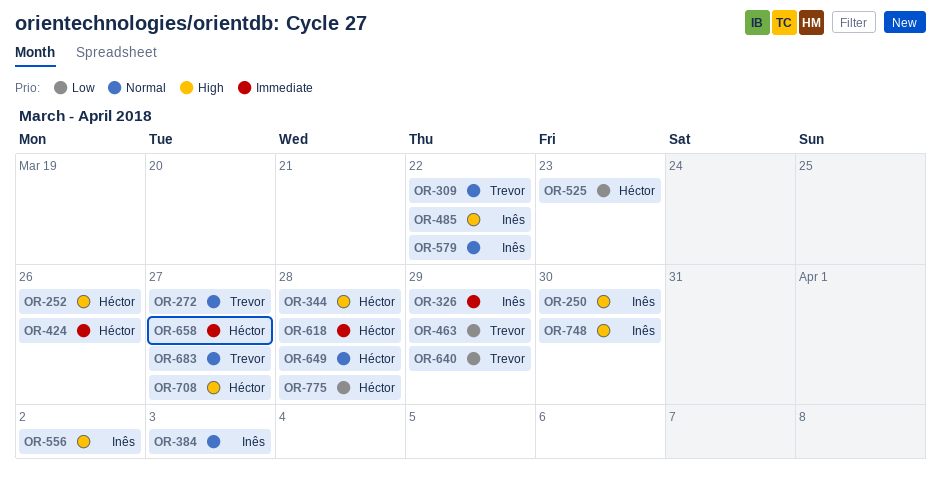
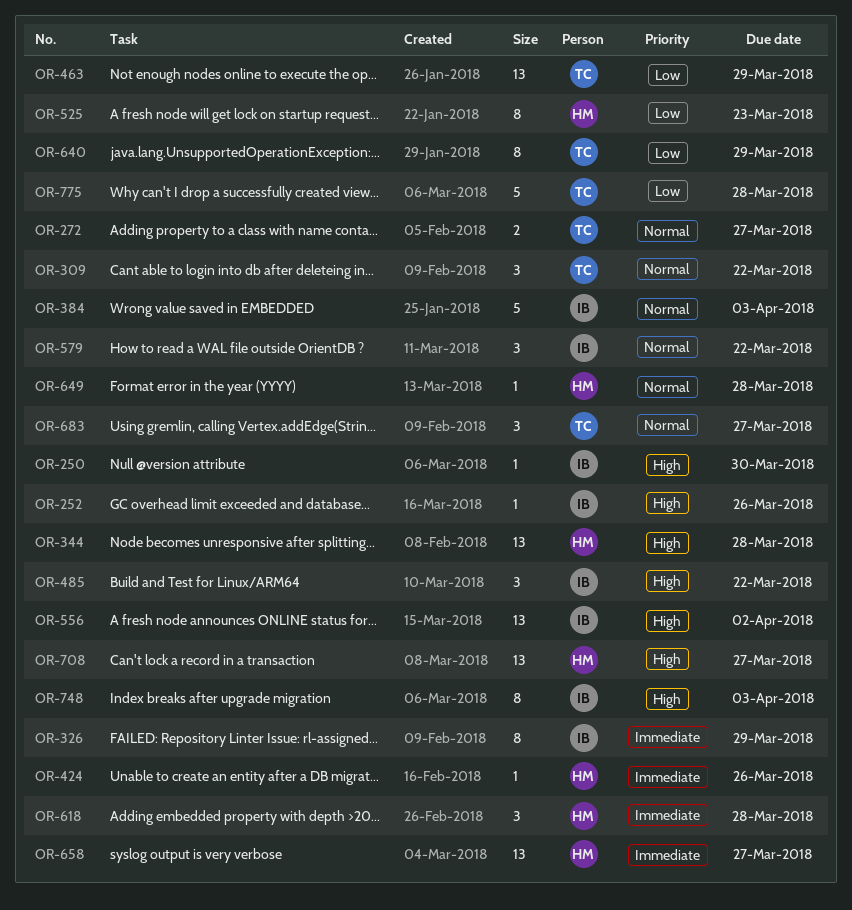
OR-252, owner: Héctor -> Inês
OR-748, due: Mar 30 -> Apr 3
OR-775, owner: Héctor -> Trevor

